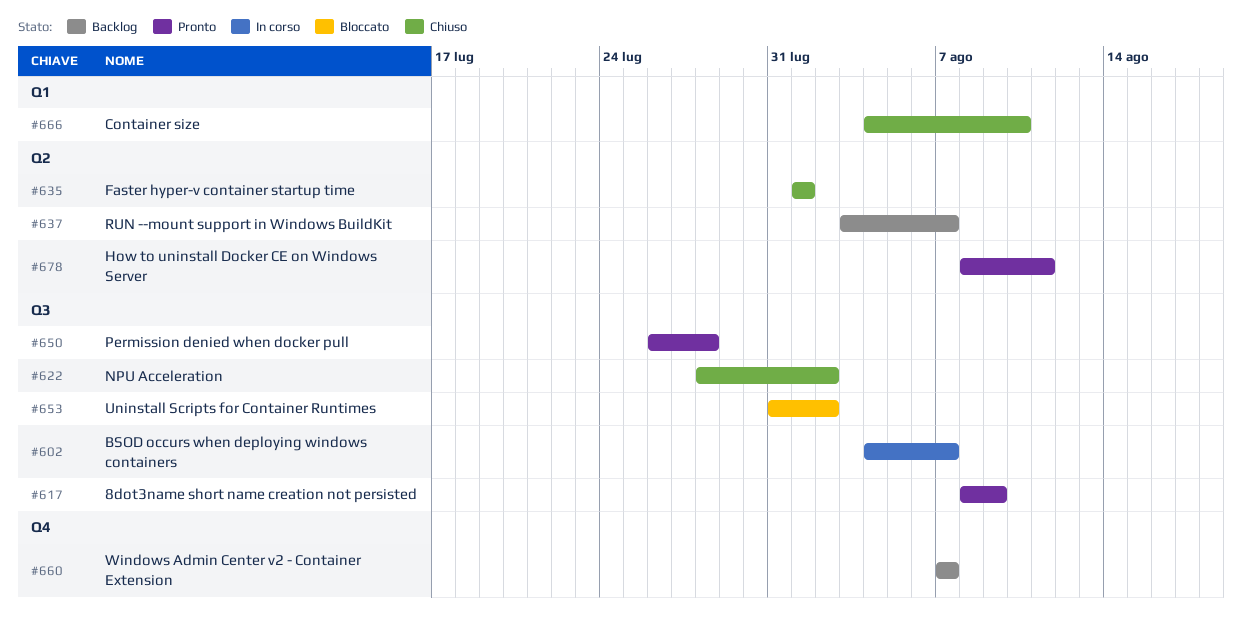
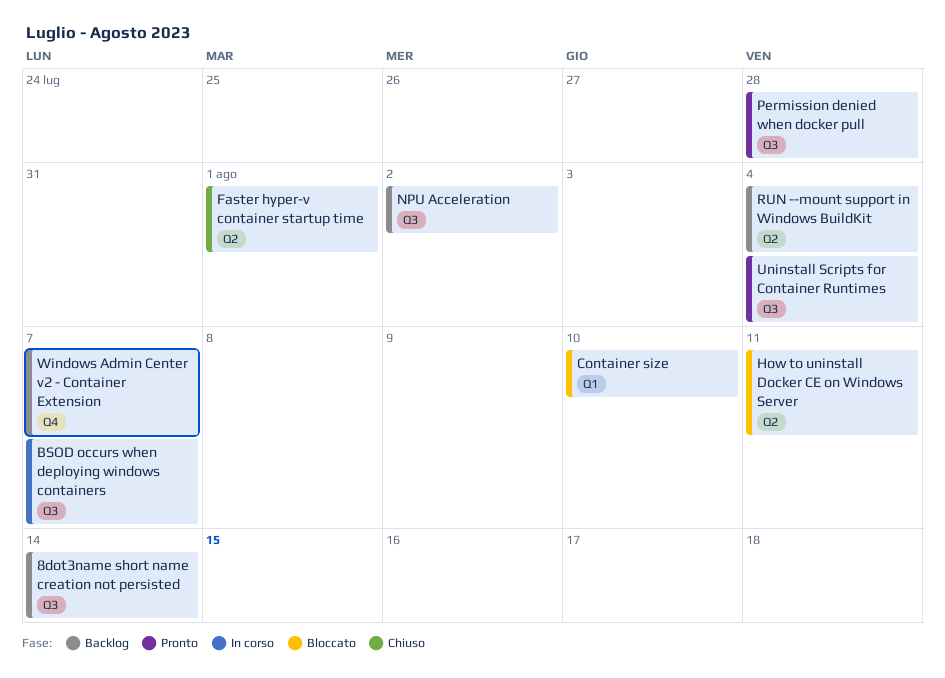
8dot3name short name creation not persisted, status: Pronto -> Backlog
8dot3name short name creation not persisted, due: Aug 9 -> Aug 14
Container size, status: Chiuso -> Bloccato
How to uninstall Docker CE on Windows Server, status: Pronto -> Bloccato
NPU Acceleration, status: Chiuso -> Backlog
RUN --mount support in Windows BuildKit, due: Aug 7 -> Aug 4
Uninstall Scripts for Container Runtimes, status: Bloccato -> Pronto
Uninstall Scripts for Container Runtimes, due: Aug 2 -> Aug 4

